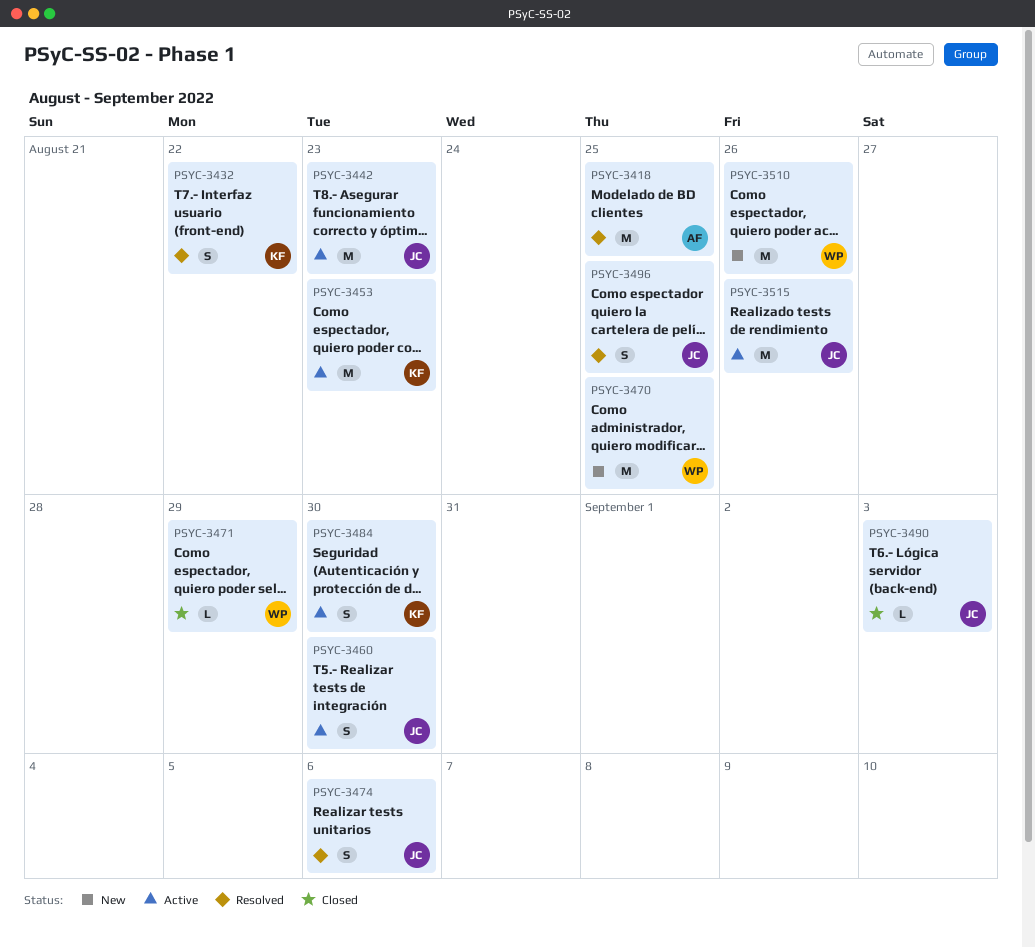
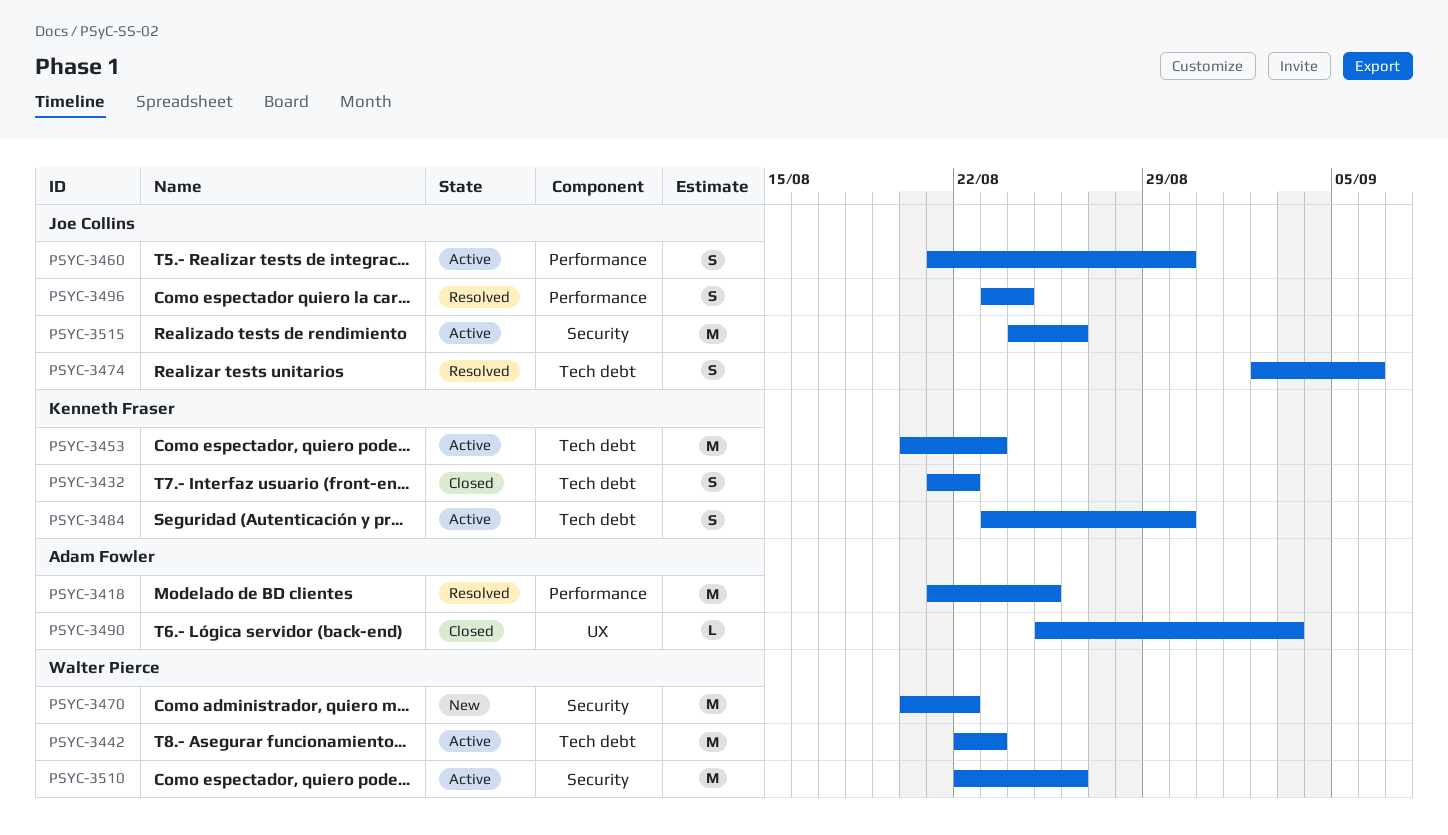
PSYC-3432, status: Resolved -> Closed
PSYC-3442, owner: Joe Collins -> Walter Pierce
PSYC-3470, due: Aug 25 -> Aug 22
PSYC-3471: present -> none
PSYC-3490, owner: Joe Collins -> Adam Fowler
PSYC-3496, due: Aug 25 -> Aug 24
PSYC-3510, status: New -> Active

